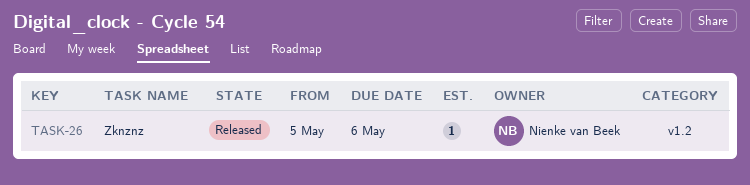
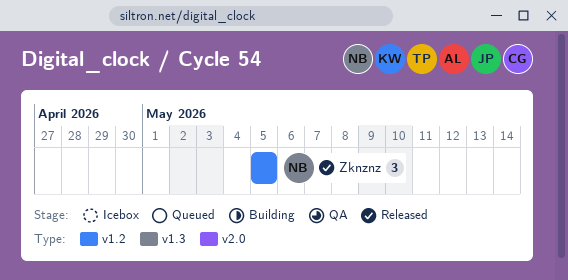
Zknznz, estimate: 1 -> 3
Zknznz, due: May 6 -> May 5

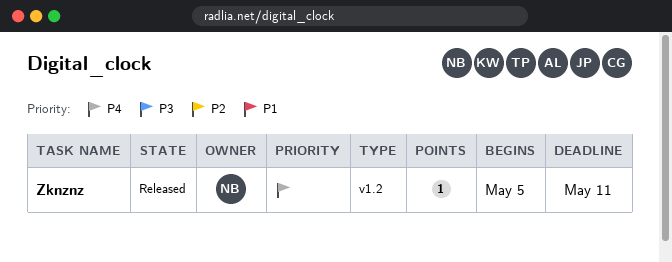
Zknznz, estimate: 3 -> 1
Zknznz, due: May 5 -> May 11

